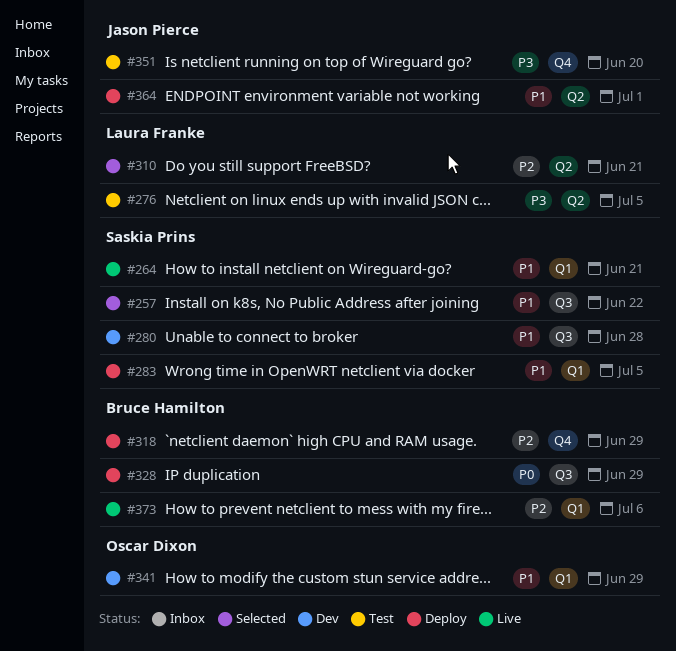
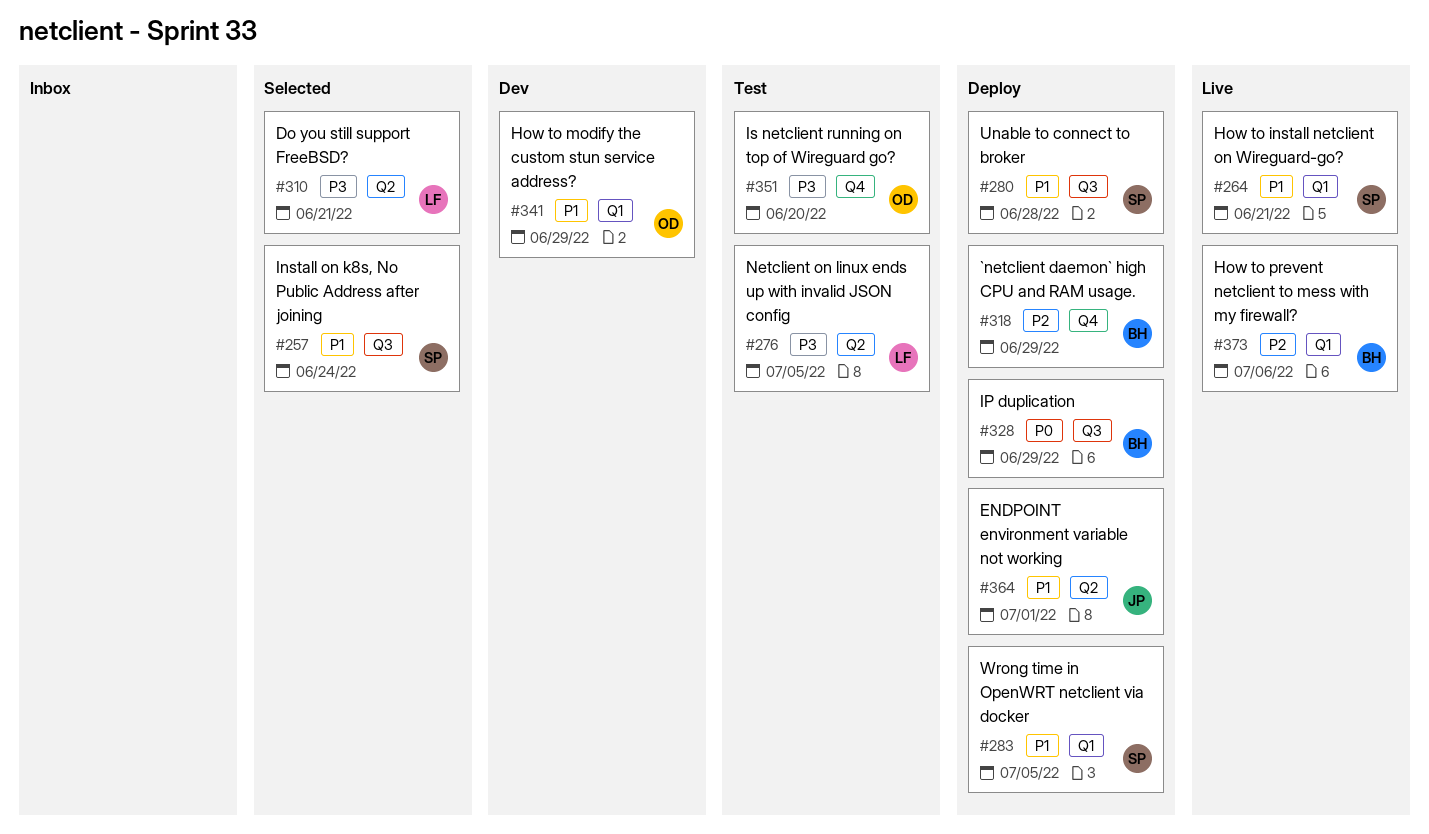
#257, due: Jun 22 -> Jun 24
#280, status: Dev -> Deploy
#310, priority: P2 -> P3
#351, owner: Jason Pierce -> Oscar Dixon

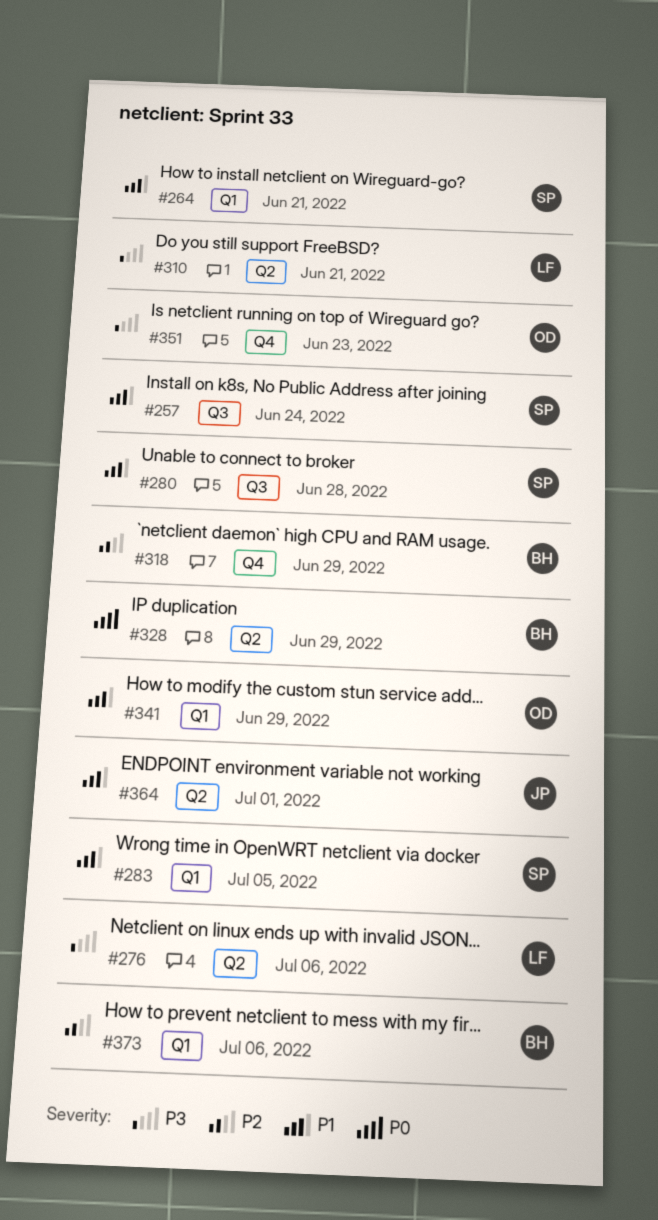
#276, due: Jul 5 -> Jul 6
#328, label: Q3 -> Q2
#351, due: Jun 20 -> Jun 23

